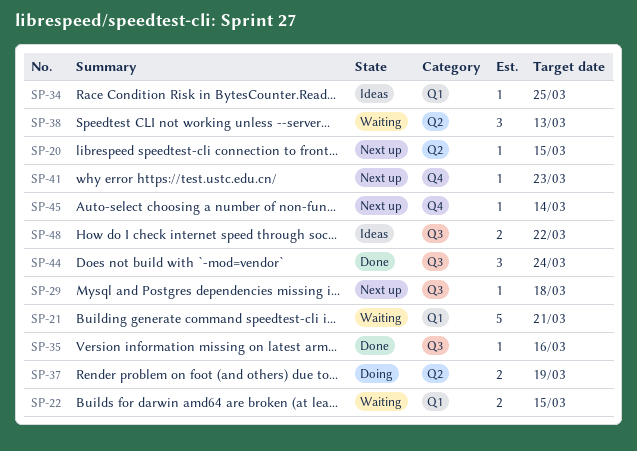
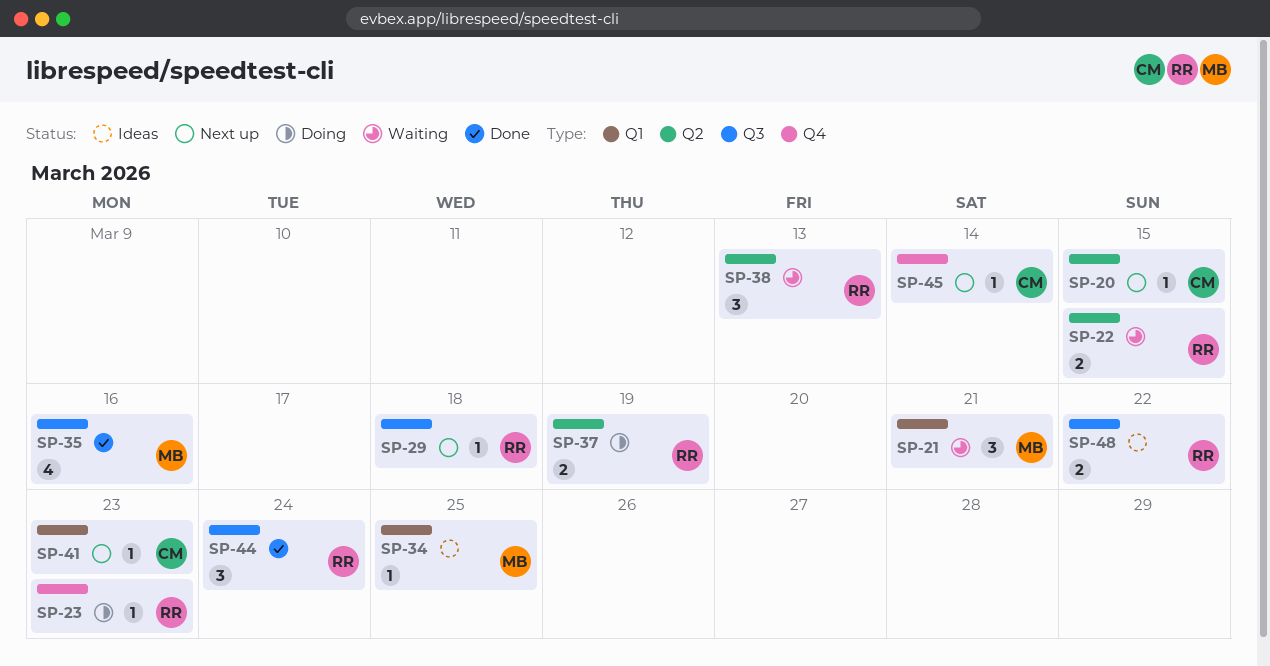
SP-21, estimate: 5 -> 3
SP-22, label: Q1 -> Q2
SP-23: none -> present
SP-35, estimate: 1 -> 4
SP-41, label: Q4 -> Q1

